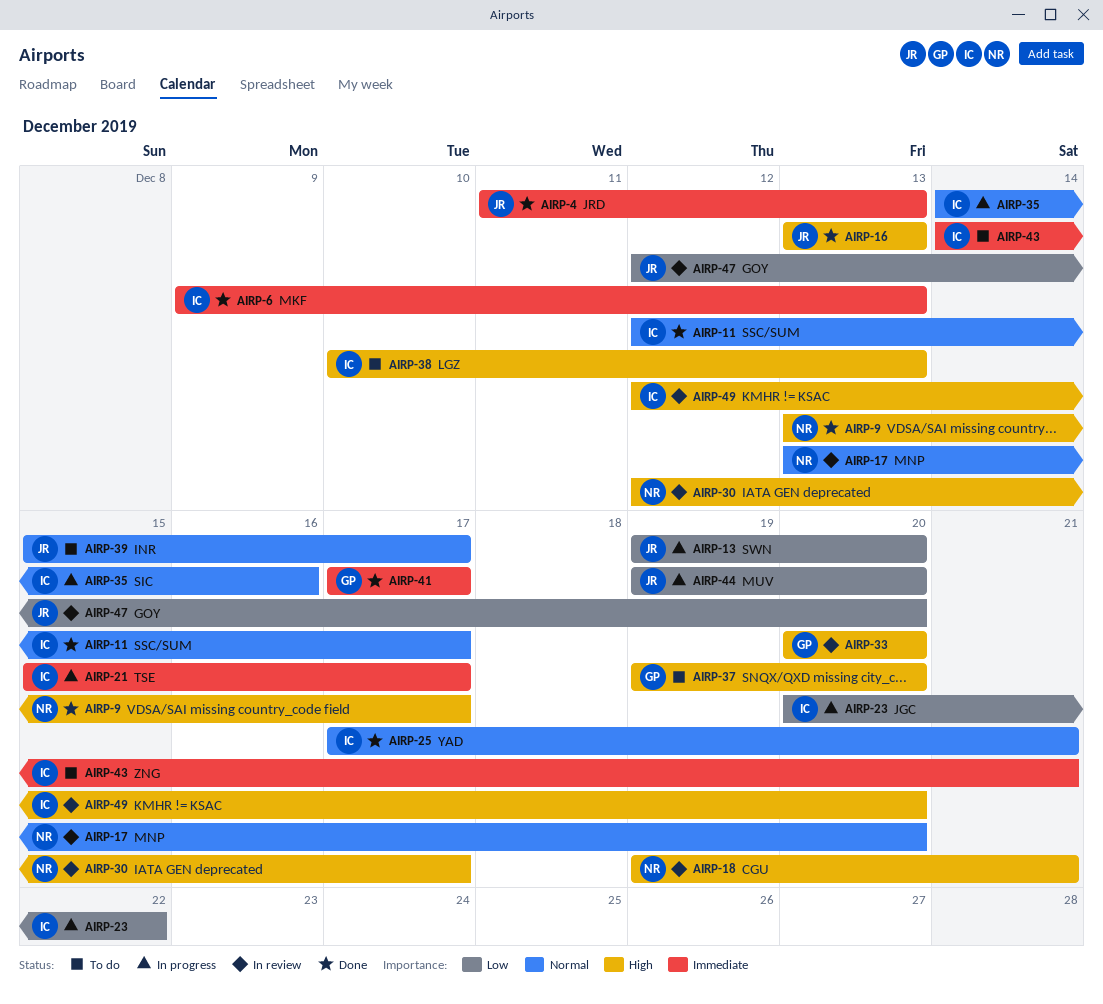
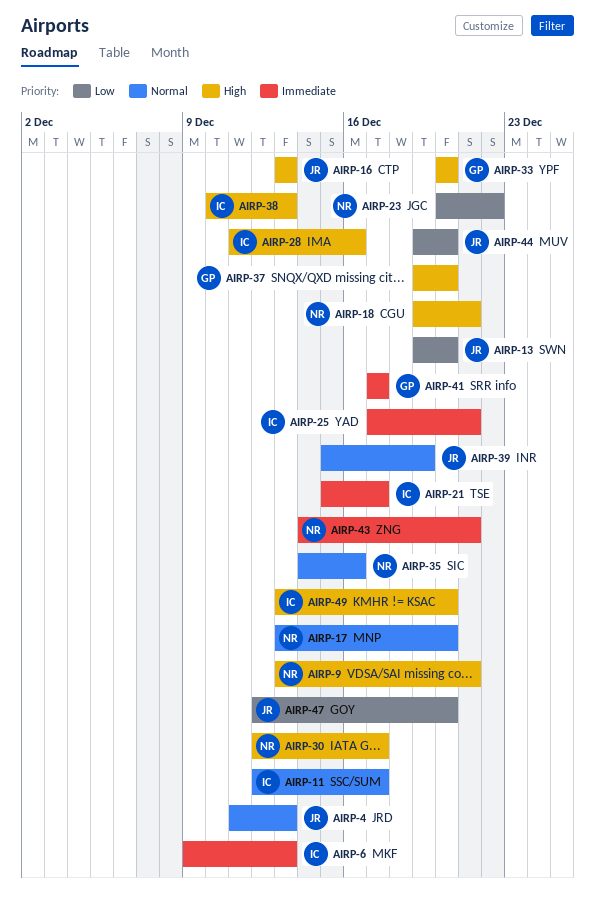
AIRP-4, priority: Immediate -> Normal
AIRP-9, due: Dec 17 -> Dec 21
AIRP-23, owner: IC -> NR
AIRP-25, priority: Normal -> Immediate
AIRP-28: none -> present
AIRP-35, owner: IC -> NR
AIRP-39, due: Dec 17 -> Dec 19
AIRP-43, owner: IC -> NR
AIRP-49, start: Dec 12 -> Dec 13

